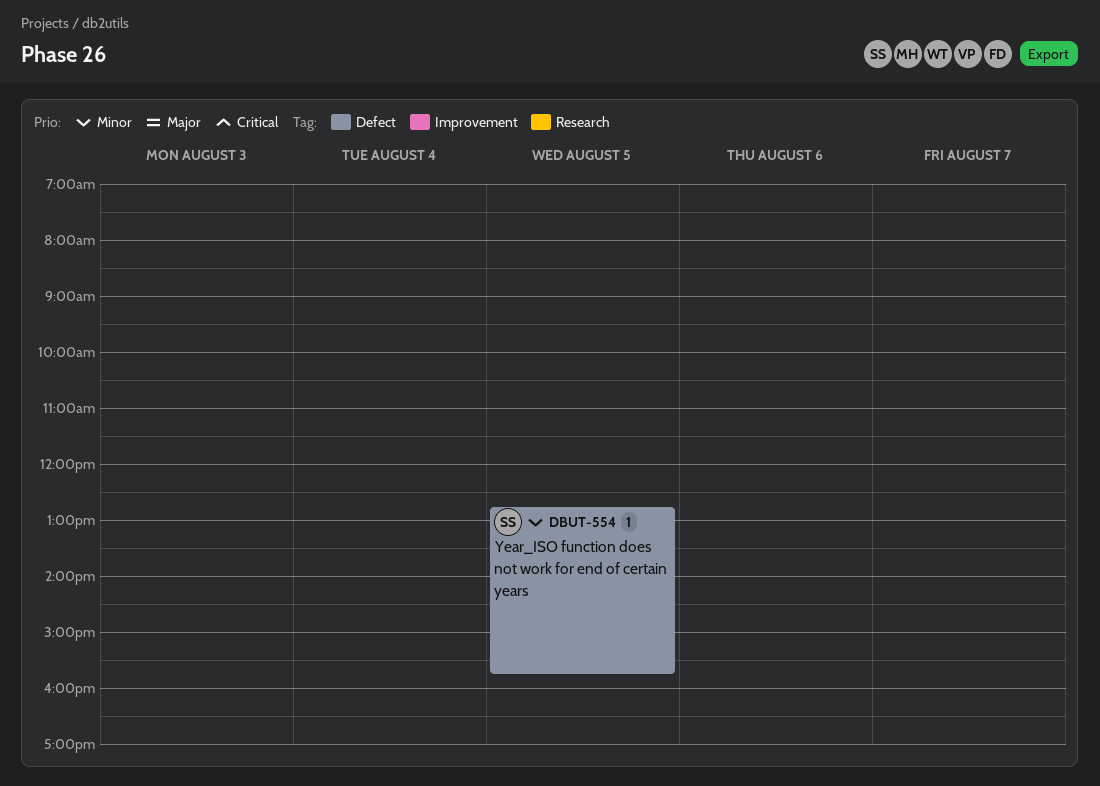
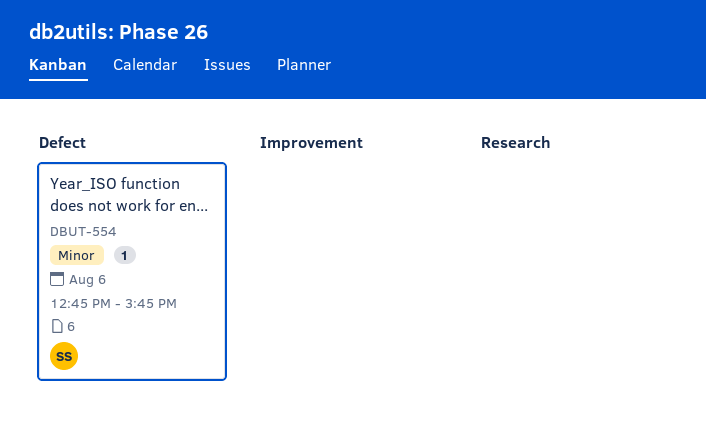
DBUT-554, day: Aug 5 -> Aug 6

